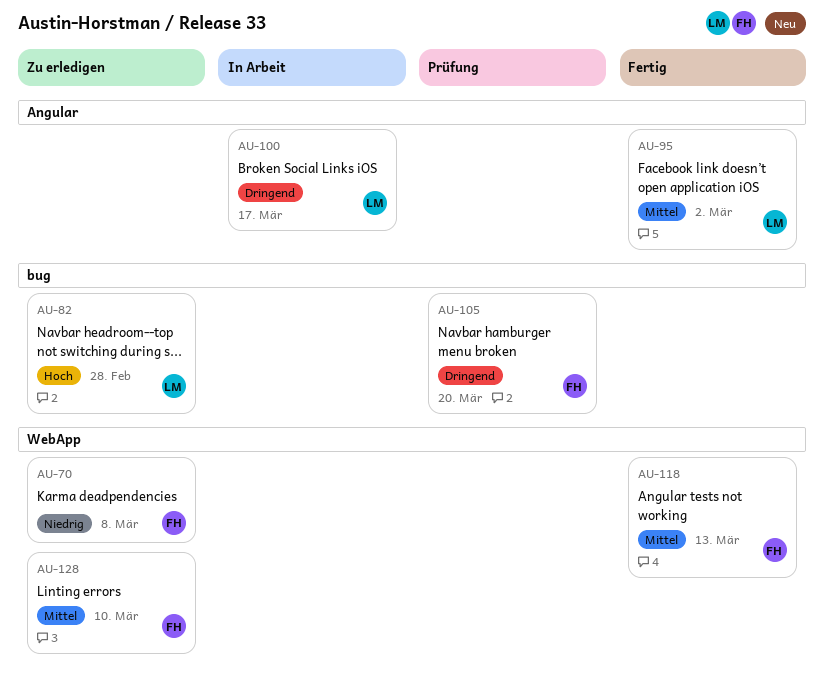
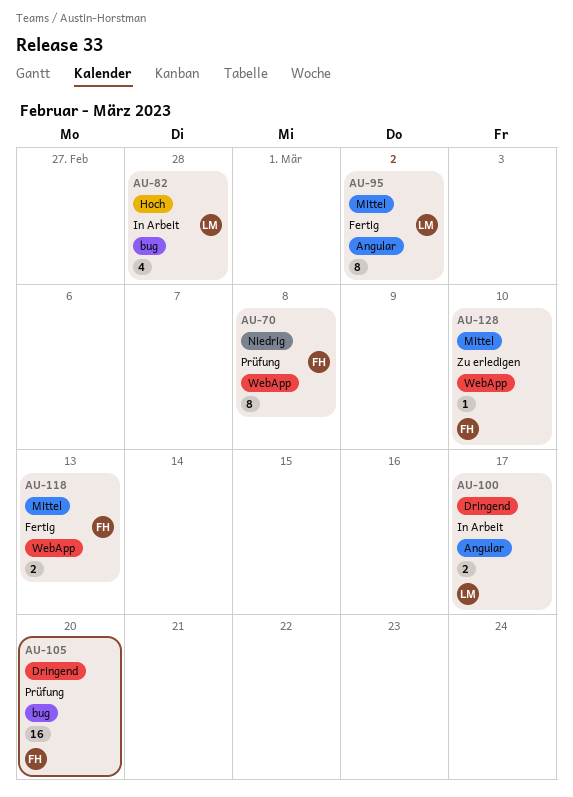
AU-70, status: Zu erledigen -> Prüfung
AU-82, status: Zu erledigen -> In Arbeit

